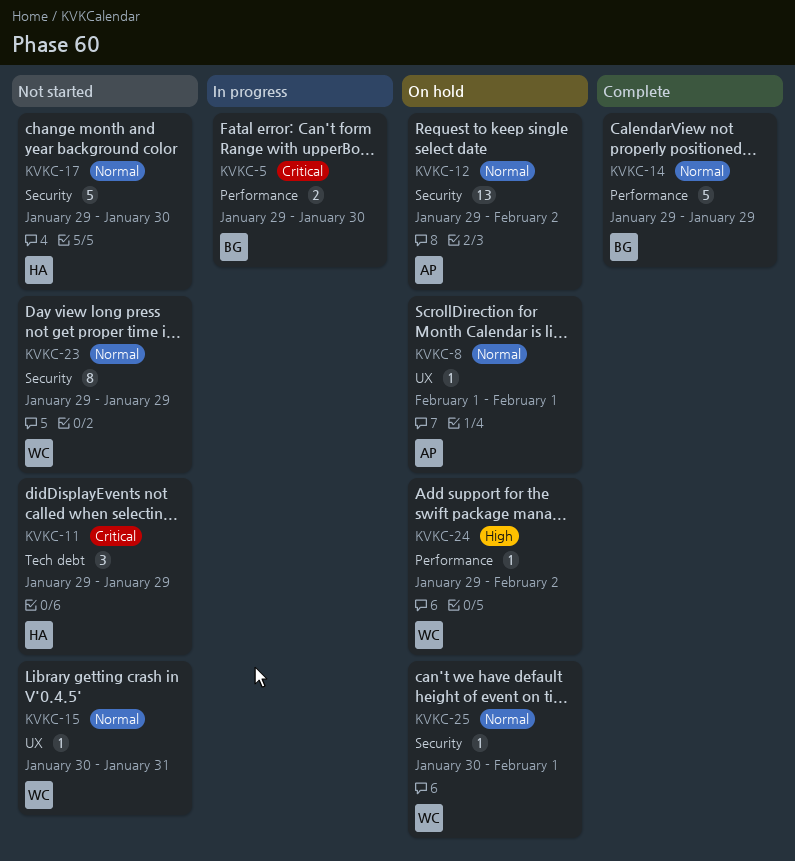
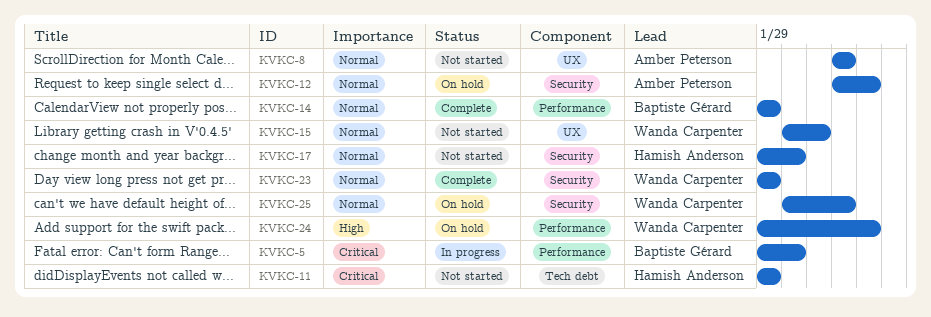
KVKC-8, status: On hold -> Not started
KVKC-12, start: Jan 29 -> Feb 1
KVKC-23, status: Not started -> Complete

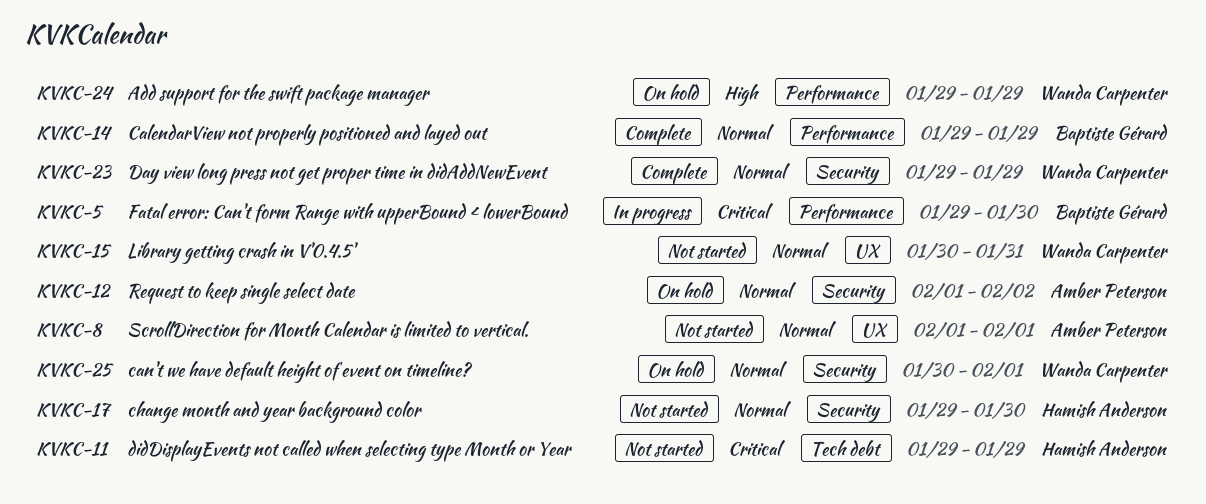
KVKC-24, due: Feb 2 -> Jan 29

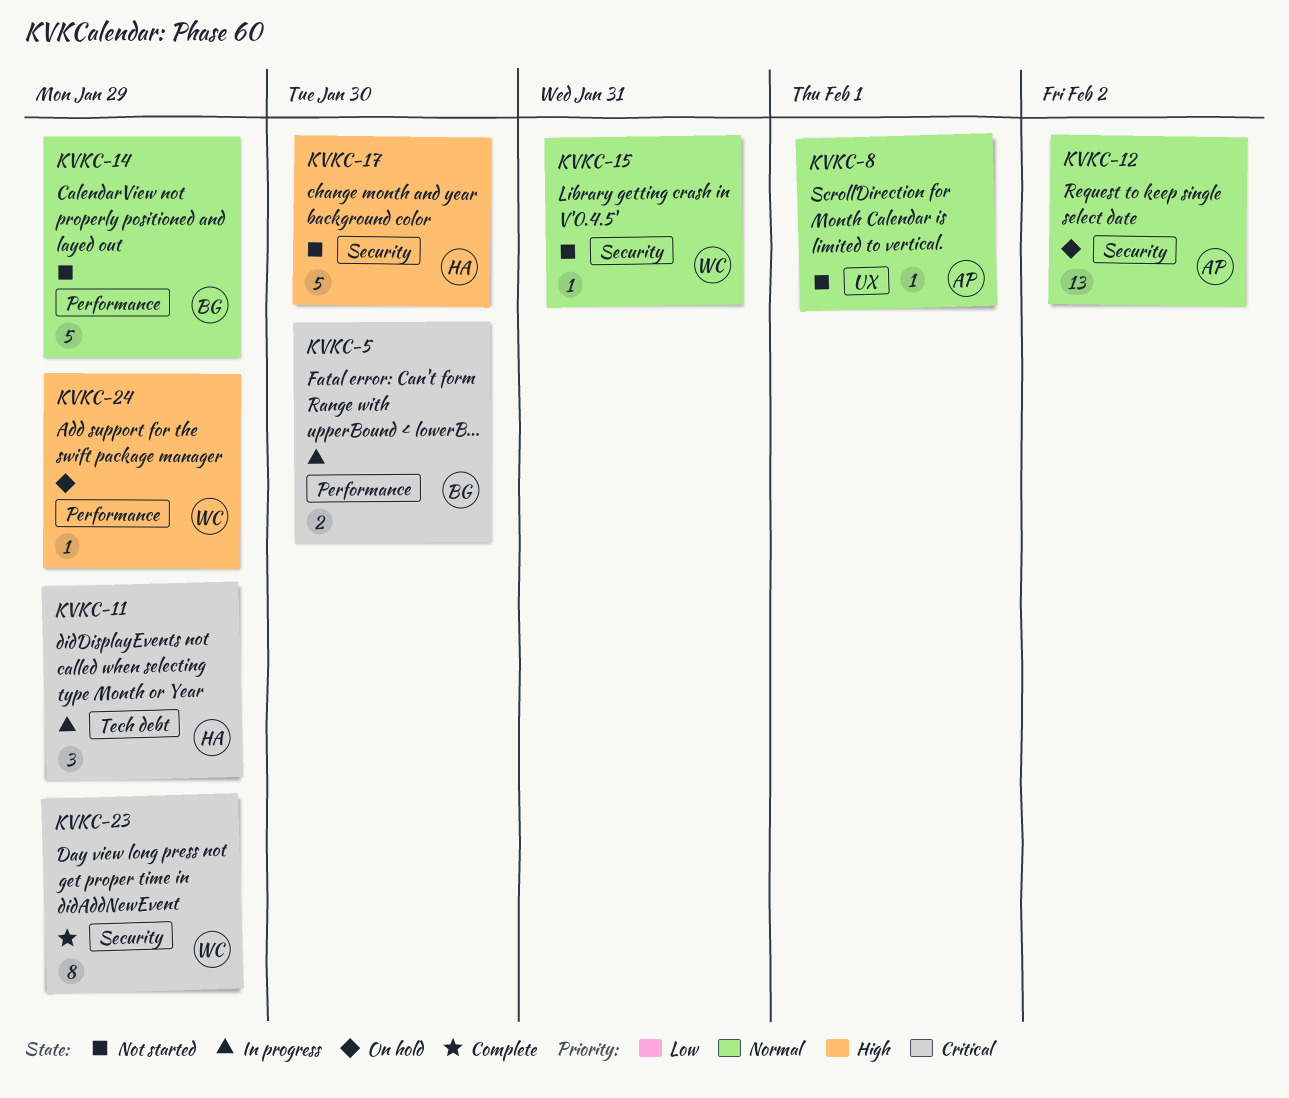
KVKC-11, status: Not started -> In progress
KVKC-14, status: Complete -> Not started
KVKC-15, label: UX -> Security
KVKC-17, priority: Normal -> High
KVKC-23, priority: Normal -> Critical
KVKC-25: present -> none

